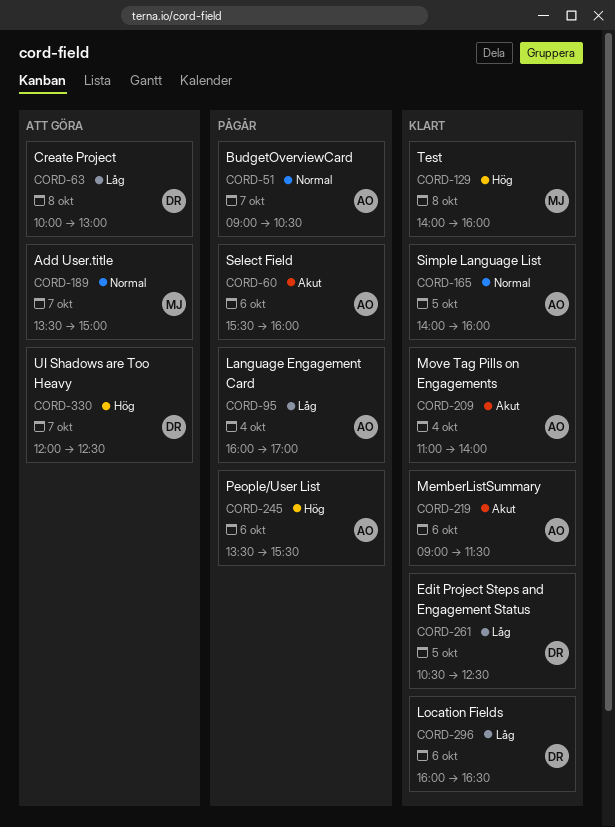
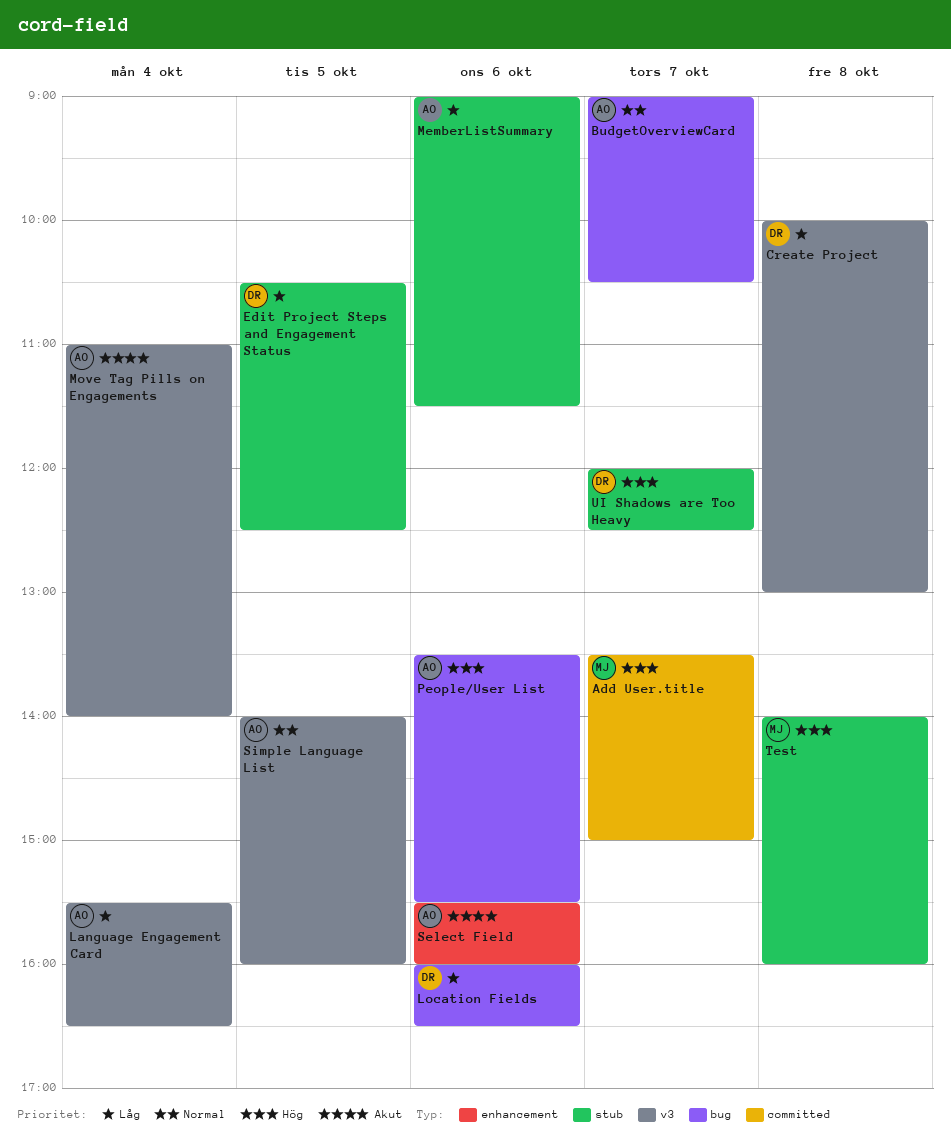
Add User.title, priority: Normal -> Hög
Language Engagement Card, begins: 16:00 -> 15:30
Language Engagement Card, ends: 17:00 -> 16:30
MemberListSummary, priority: Akut -> Låg

